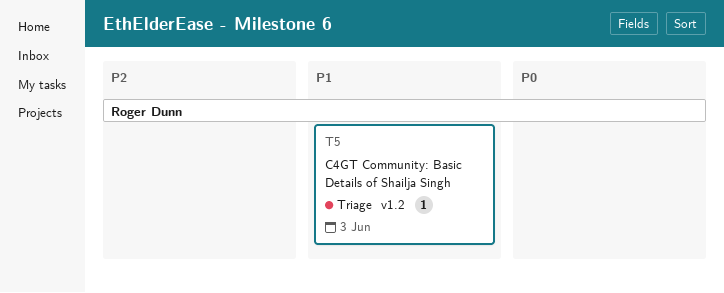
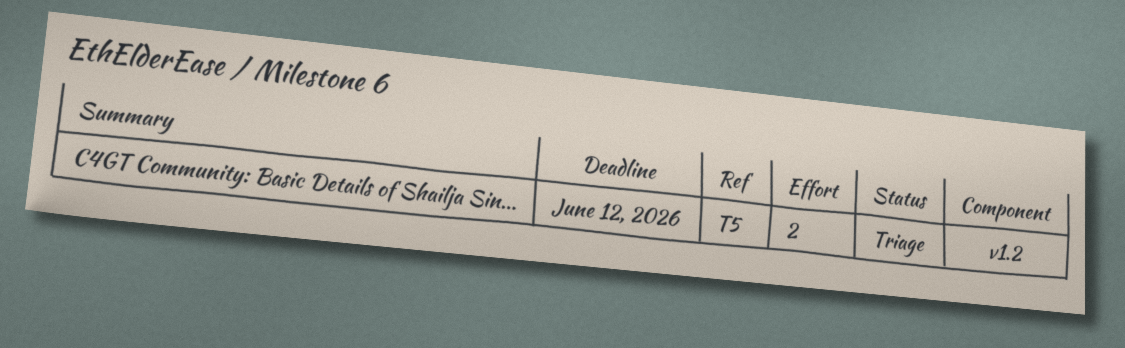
T5, estimate: 1 -> 2
T5, due: Jun 3 -> Jun 12

